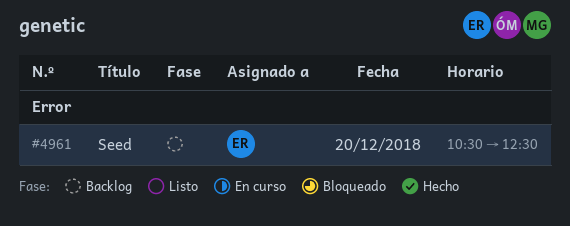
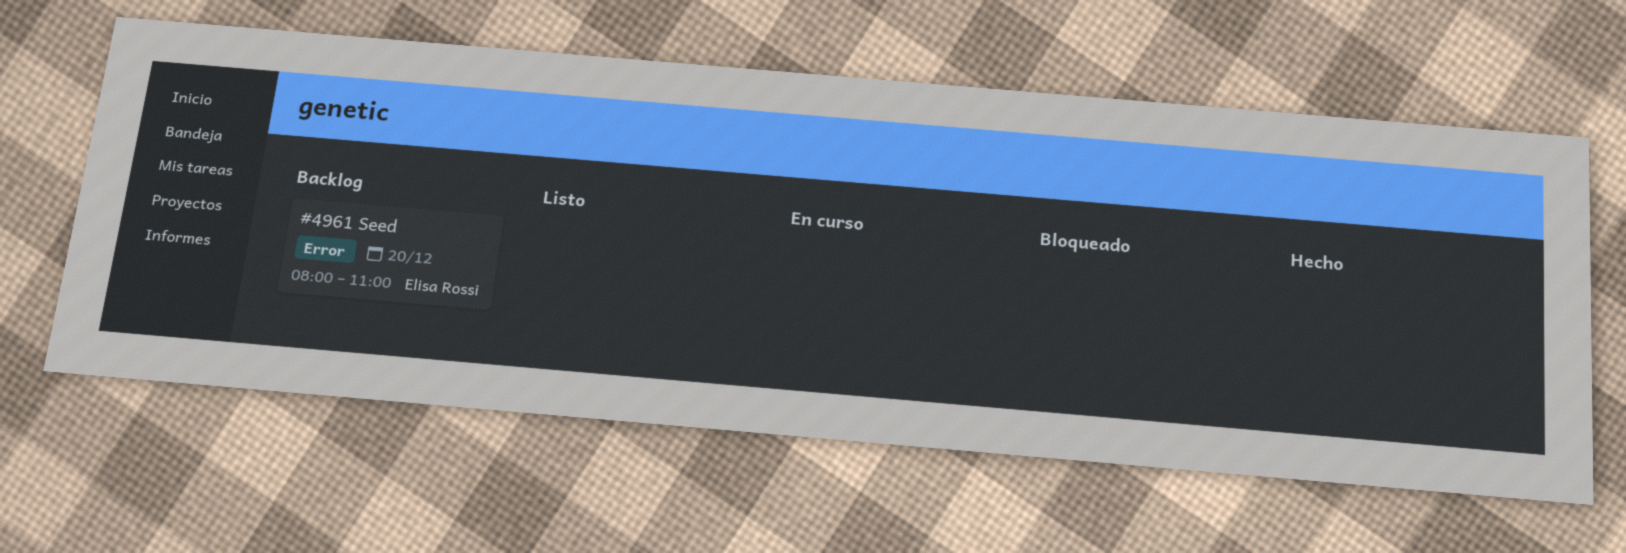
#4961, begins: 10:30 -> 08:00
#4961, ends: 12:30 -> 11:00

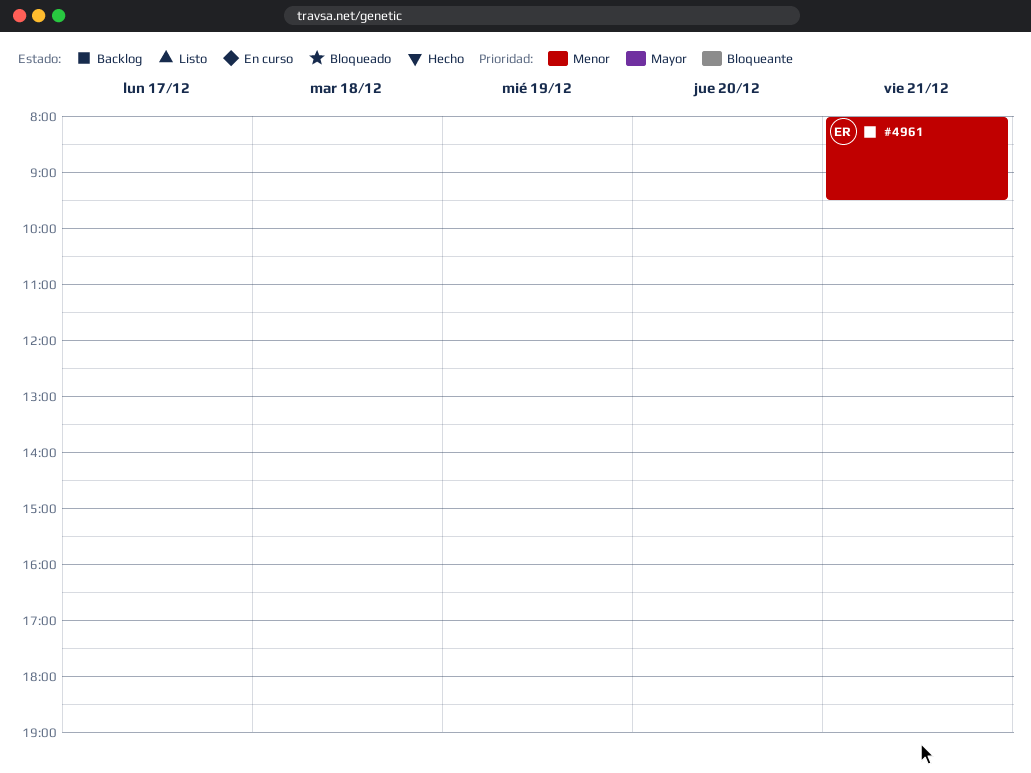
#4961, day: Dec 20 -> Dec 21
#4961, ends: 11:00 -> 09:30

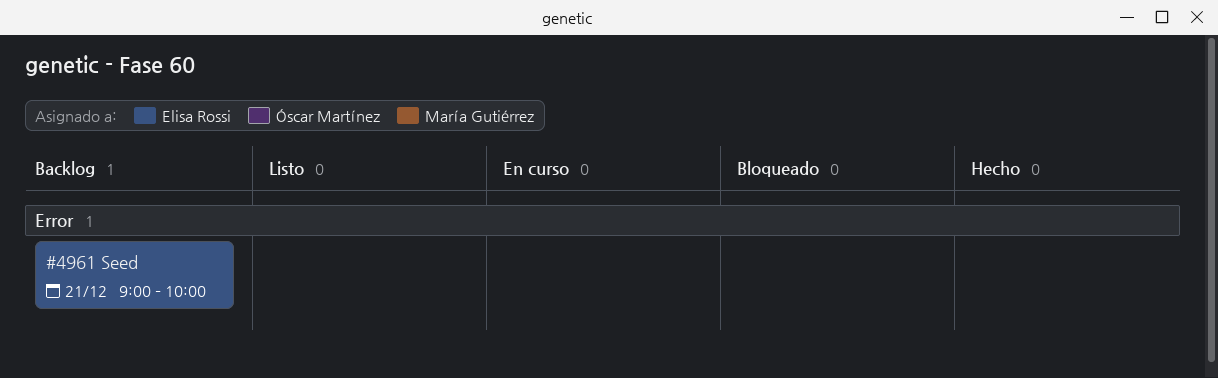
#4961, begins: 08:00 -> 09:00
#4961, ends: 09:30 -> 10:00

